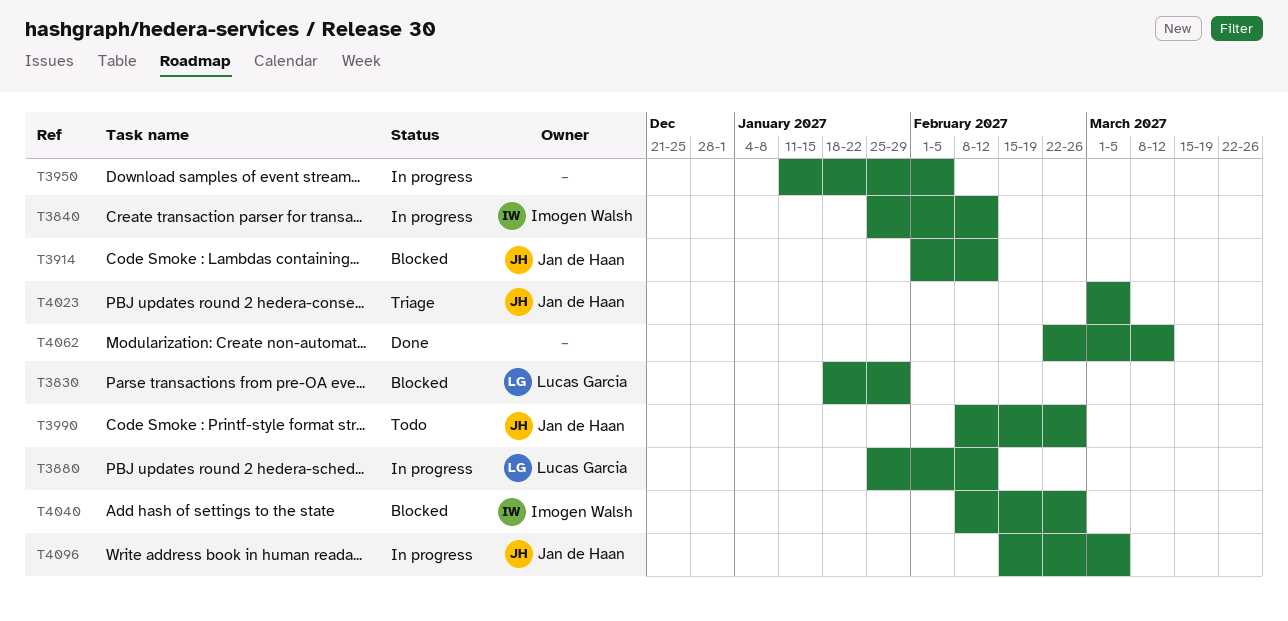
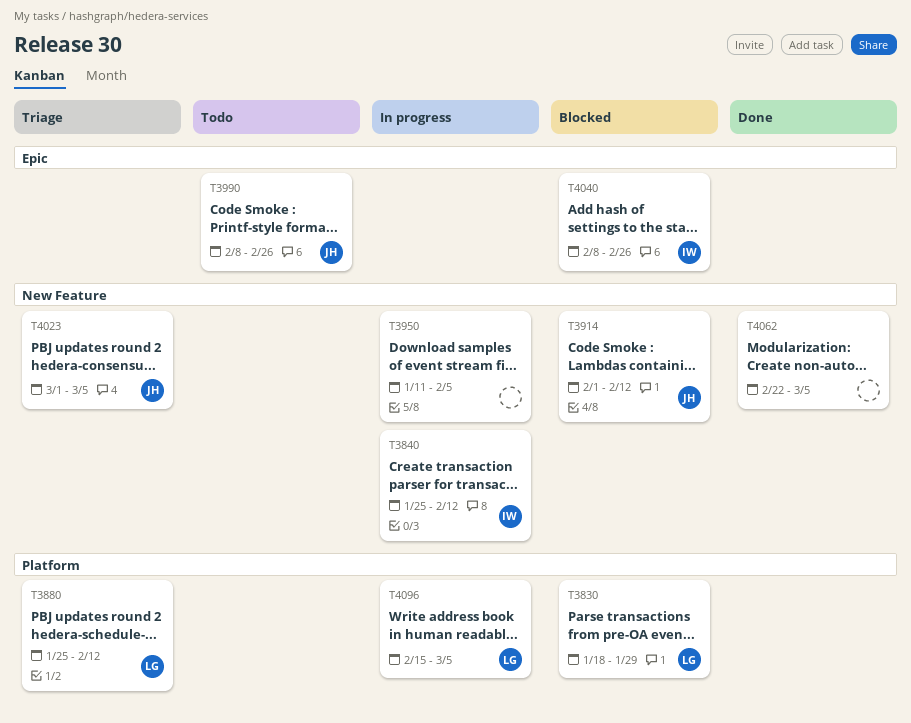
T3880, status: In progress -> Triage
T4062, due: Mar 12 -> Mar 5
T4096, owner: Jan de Haan -> Lucas Garcia

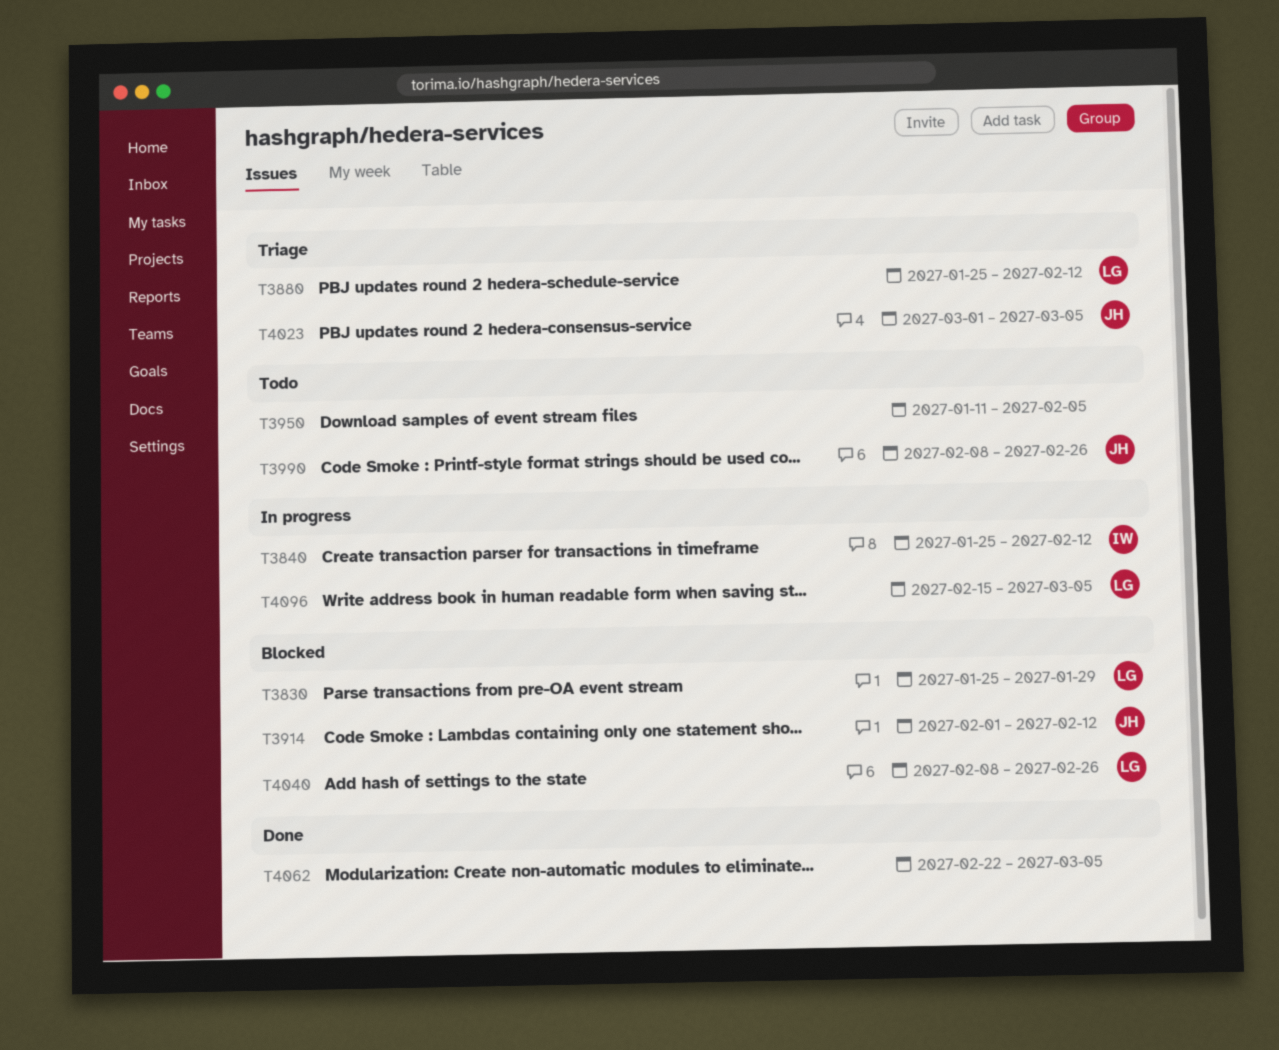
T3830, start: Jan 18 -> Jan 25
T3950, status: In progress -> Todo
T4040, owner: IW -> LG

